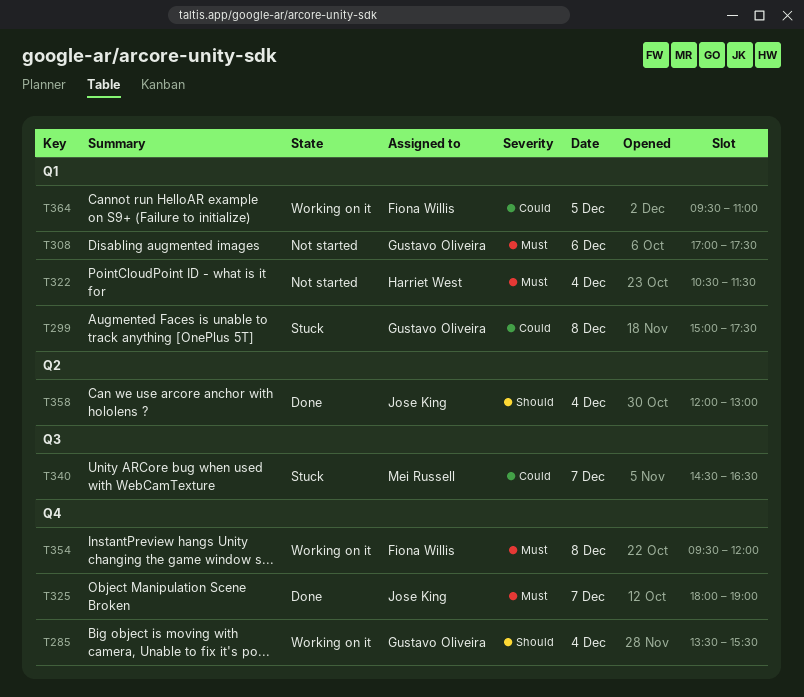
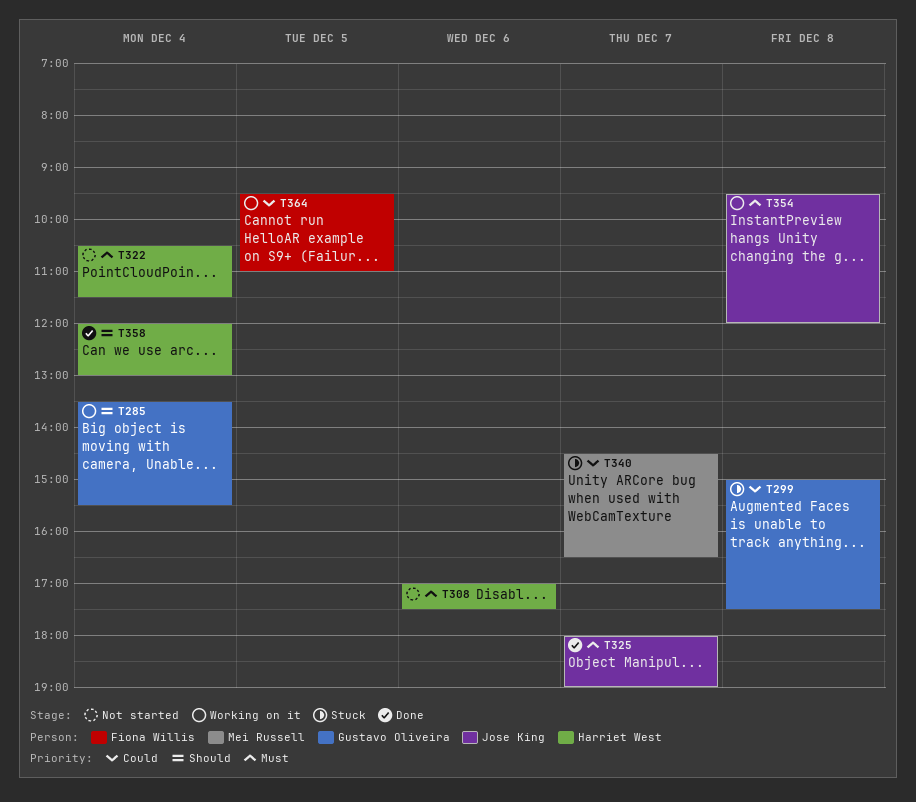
T308, owner: Gustavo Oliveira -> Harriet West
T354, owner: Fiona Willis -> Jose King
T358, owner: Jose King -> Harriet West

